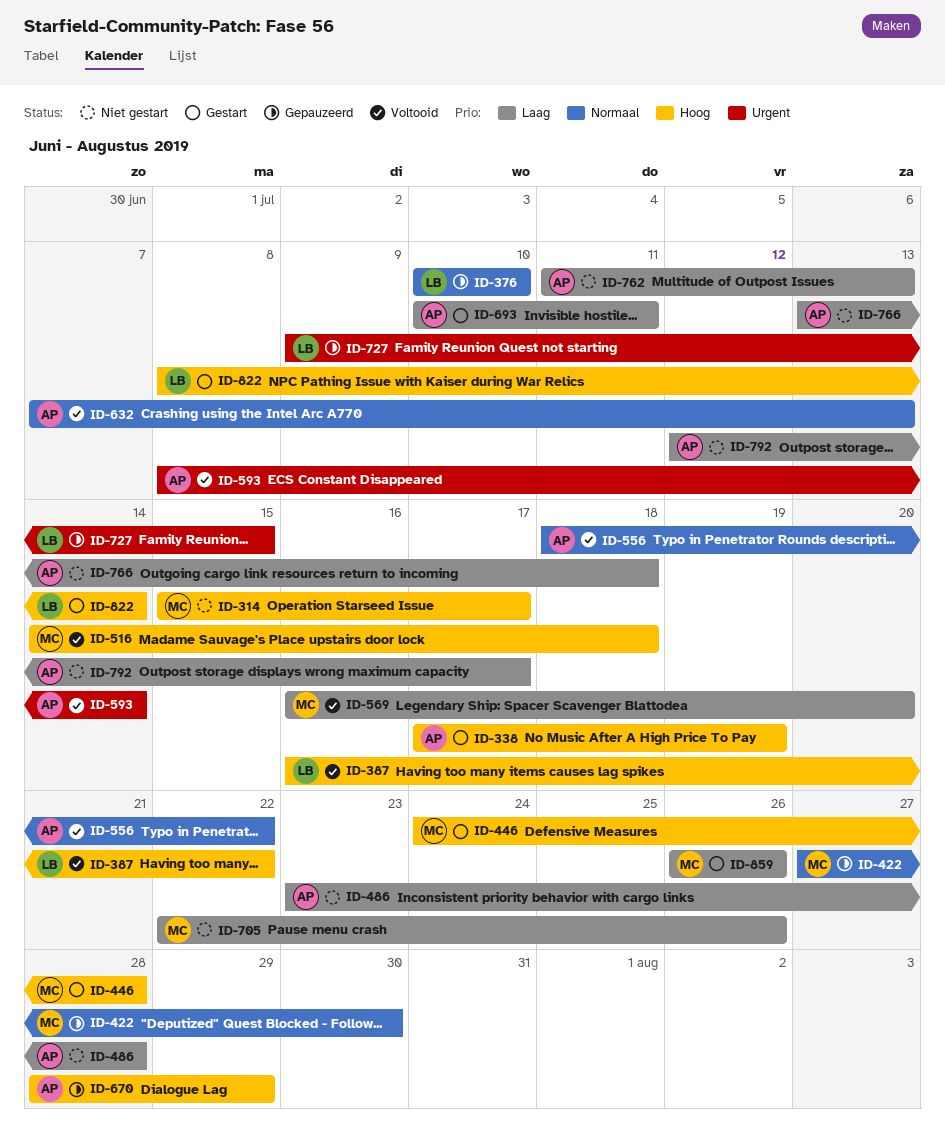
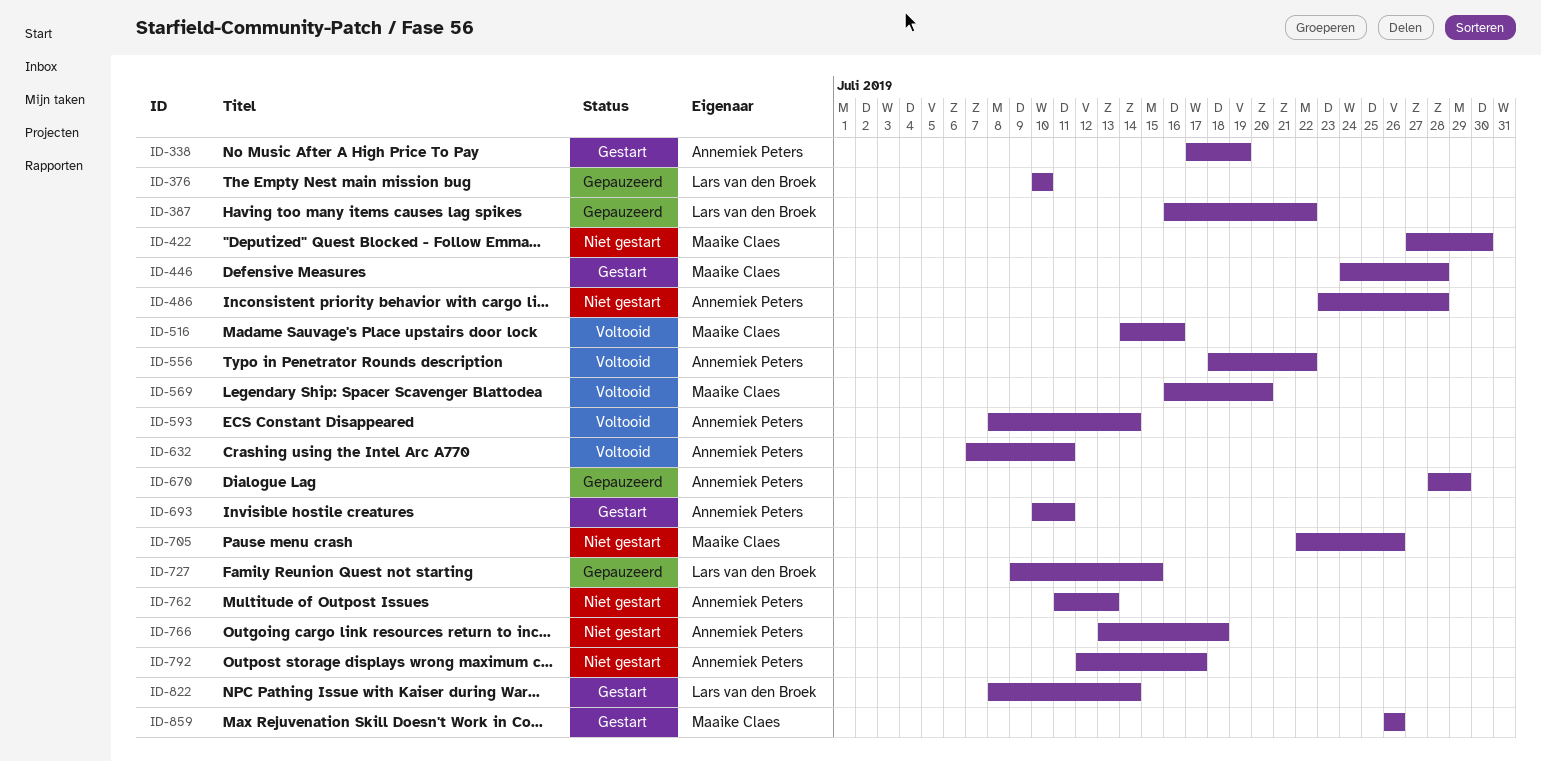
ID-314: present -> none
ID-387, status: Voltooid -> Gepauzeerd
ID-422, status: Gepauzeerd -> Niet gestart
ID-516, due: Jul 18 -> Jul 16
ID-632, due: Jul 13 -> Jul 11

